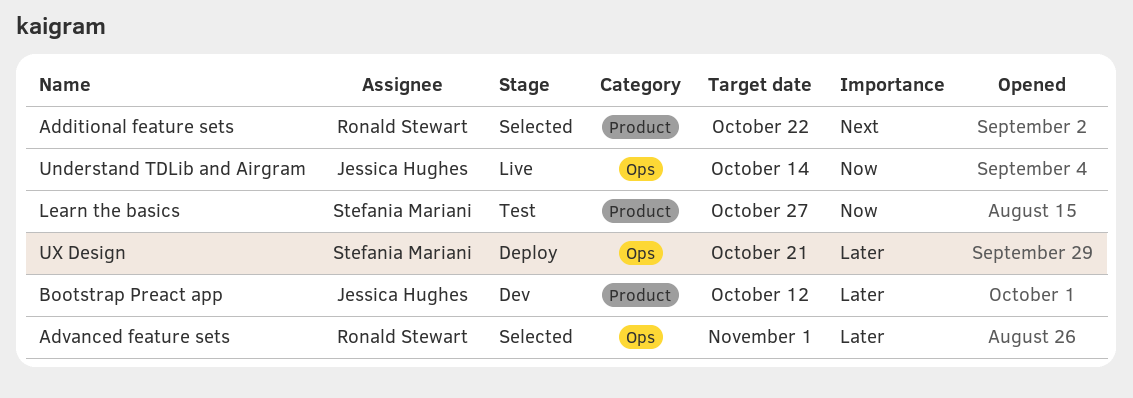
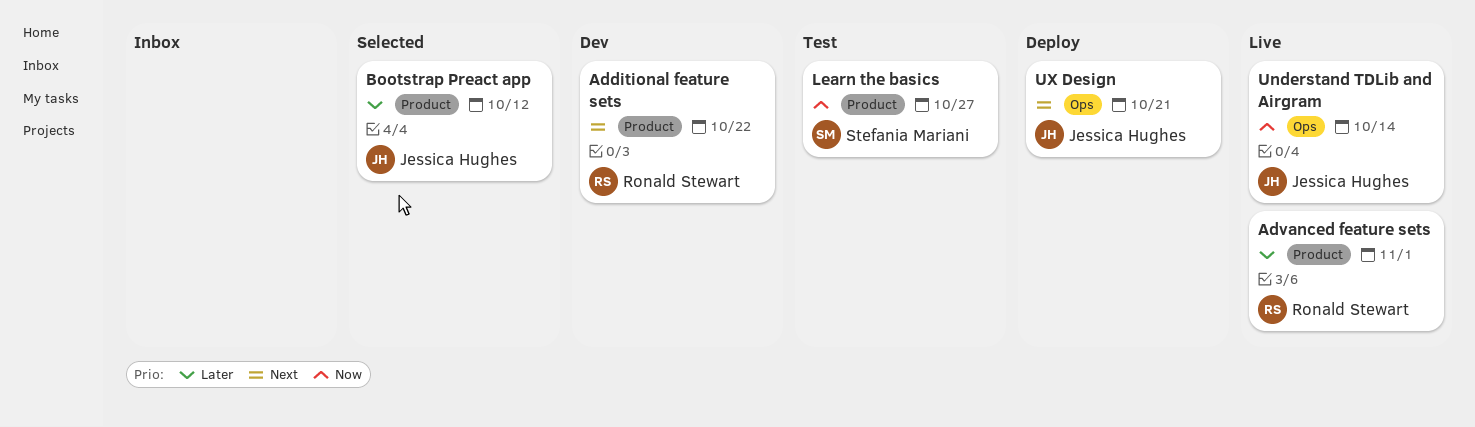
Additional feature sets, status: Selected -> Dev
Advanced feature sets, status: Selected -> Live
Advanced feature sets, label: Ops -> Product
Bootstrap Preact app, status: Dev -> Selected
UX Design, owner: Stefania Mariani -> Jessica Hughes
UX Design, priority: Later -> Next

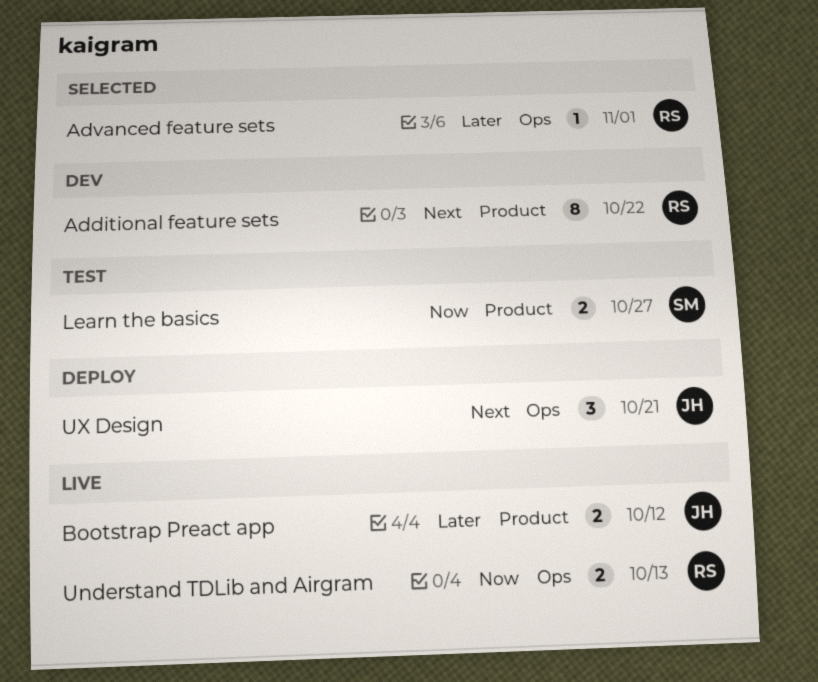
Advanced feature sets, status: Live -> Selected
Advanced feature sets, label: Product -> Ops
Bootstrap Preact app, status: Selected -> Live
Understand TDLib and Airgram, owner: Jessica Hughes -> Ronald Stewart
Understand TDLib and Airgram, due: Oct 14 -> Oct 13

